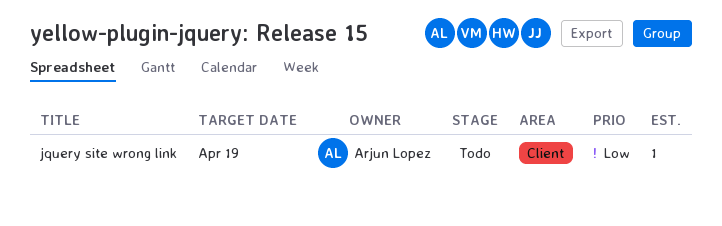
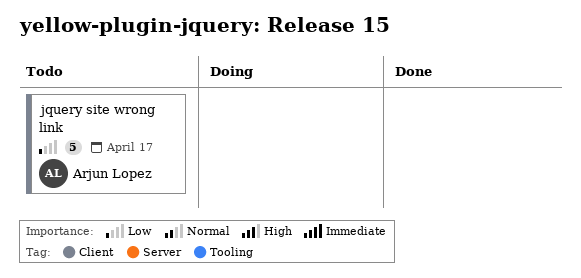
jquery site wrong link, estimate: 1 -> 5
jquery site wrong link, due: Apr 19 -> Apr 17

